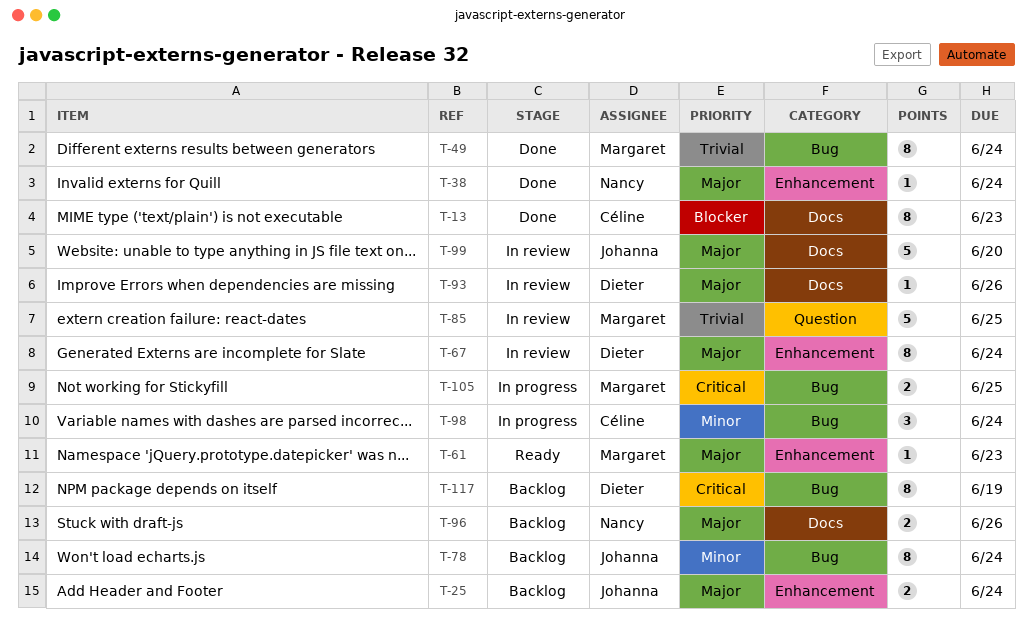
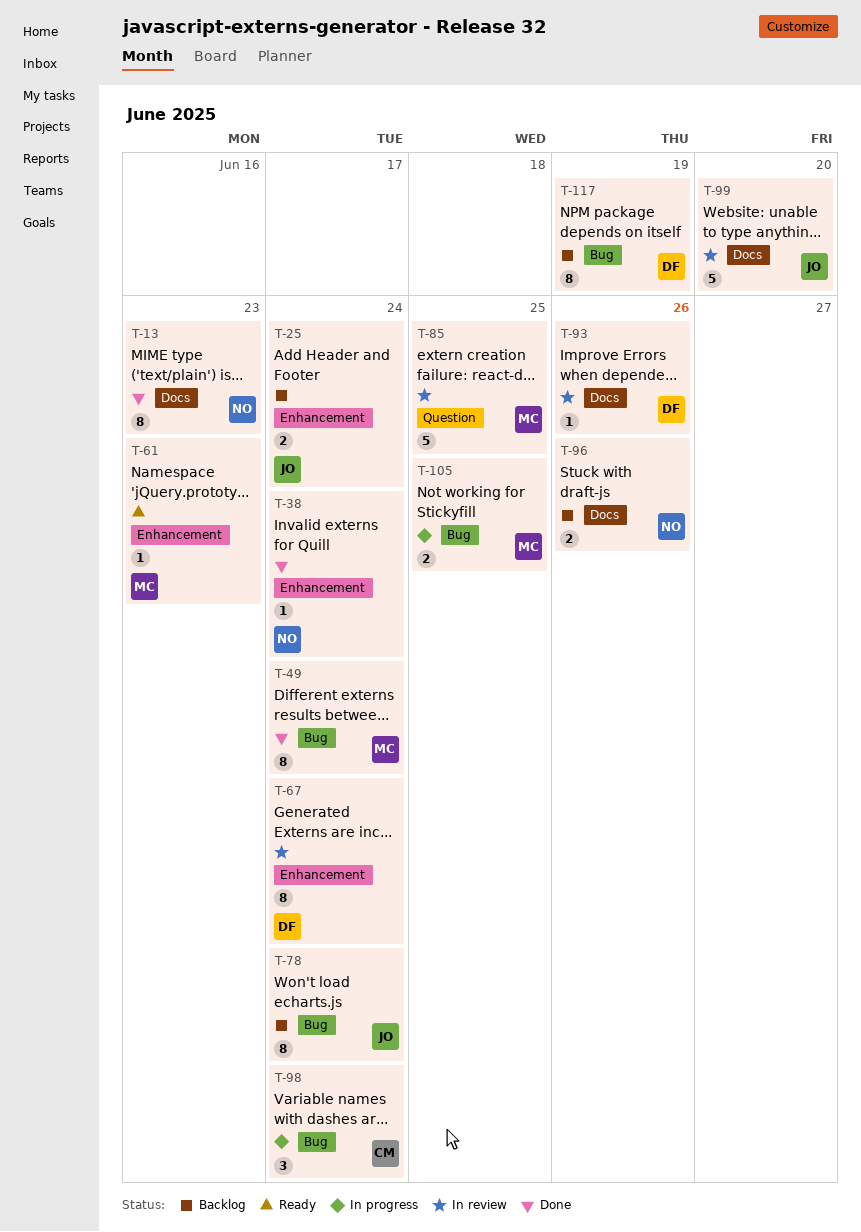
T-13, owner: Céline -> Nancy

